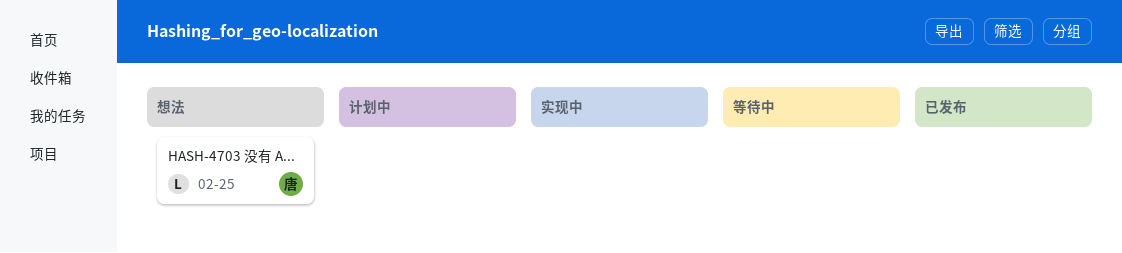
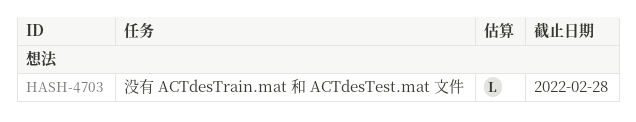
HASH-4703, due: Feb 25 -> Feb 28

